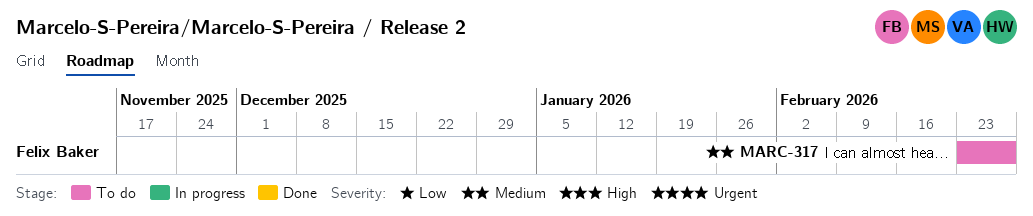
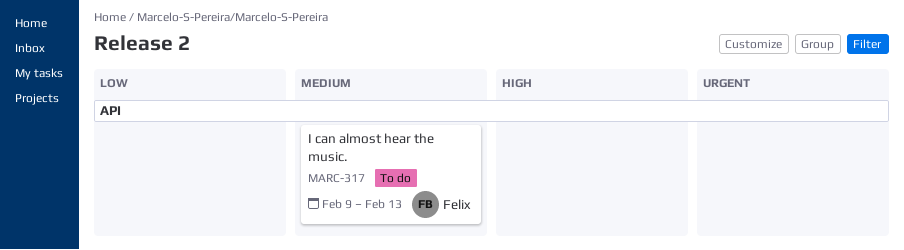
MARC-317, start: Feb 23 -> Feb 9
MARC-317, due: Feb 27 -> Feb 13

